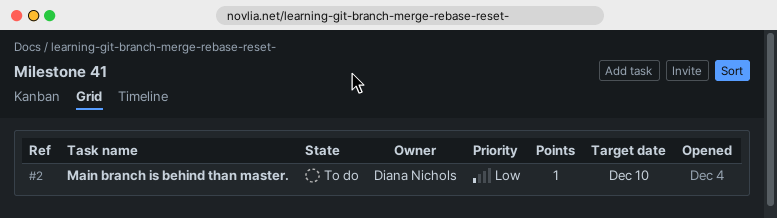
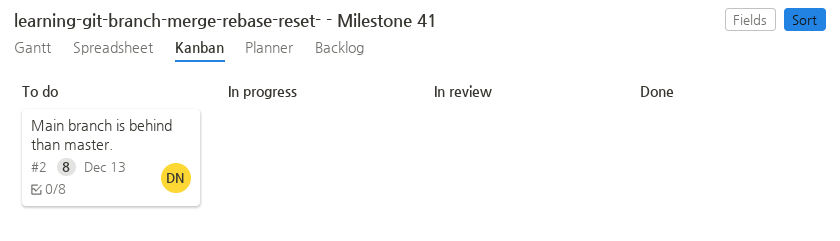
#2, estimate: 1 -> 8
#2, due: Dec 10 -> Dec 13

